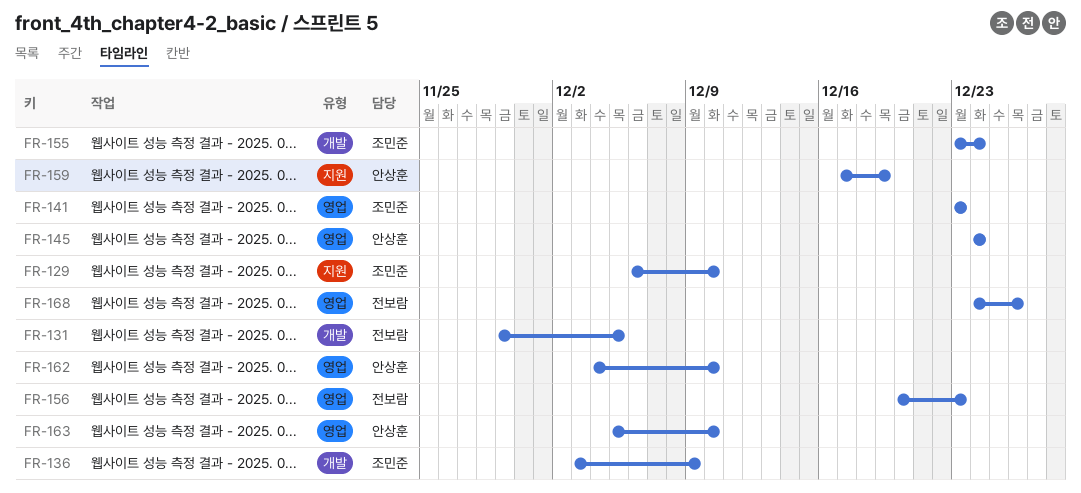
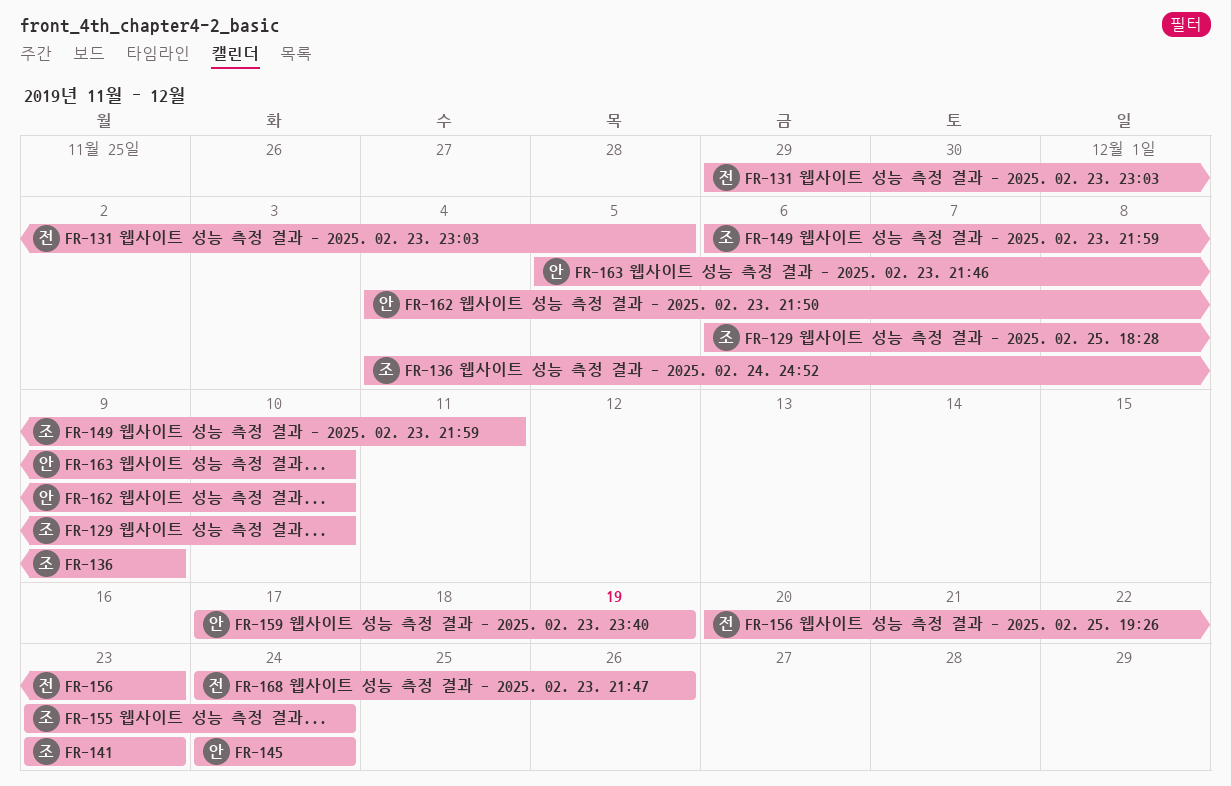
FR-136, start: Dec 3 -> Dec 4
FR-149: none -> present

